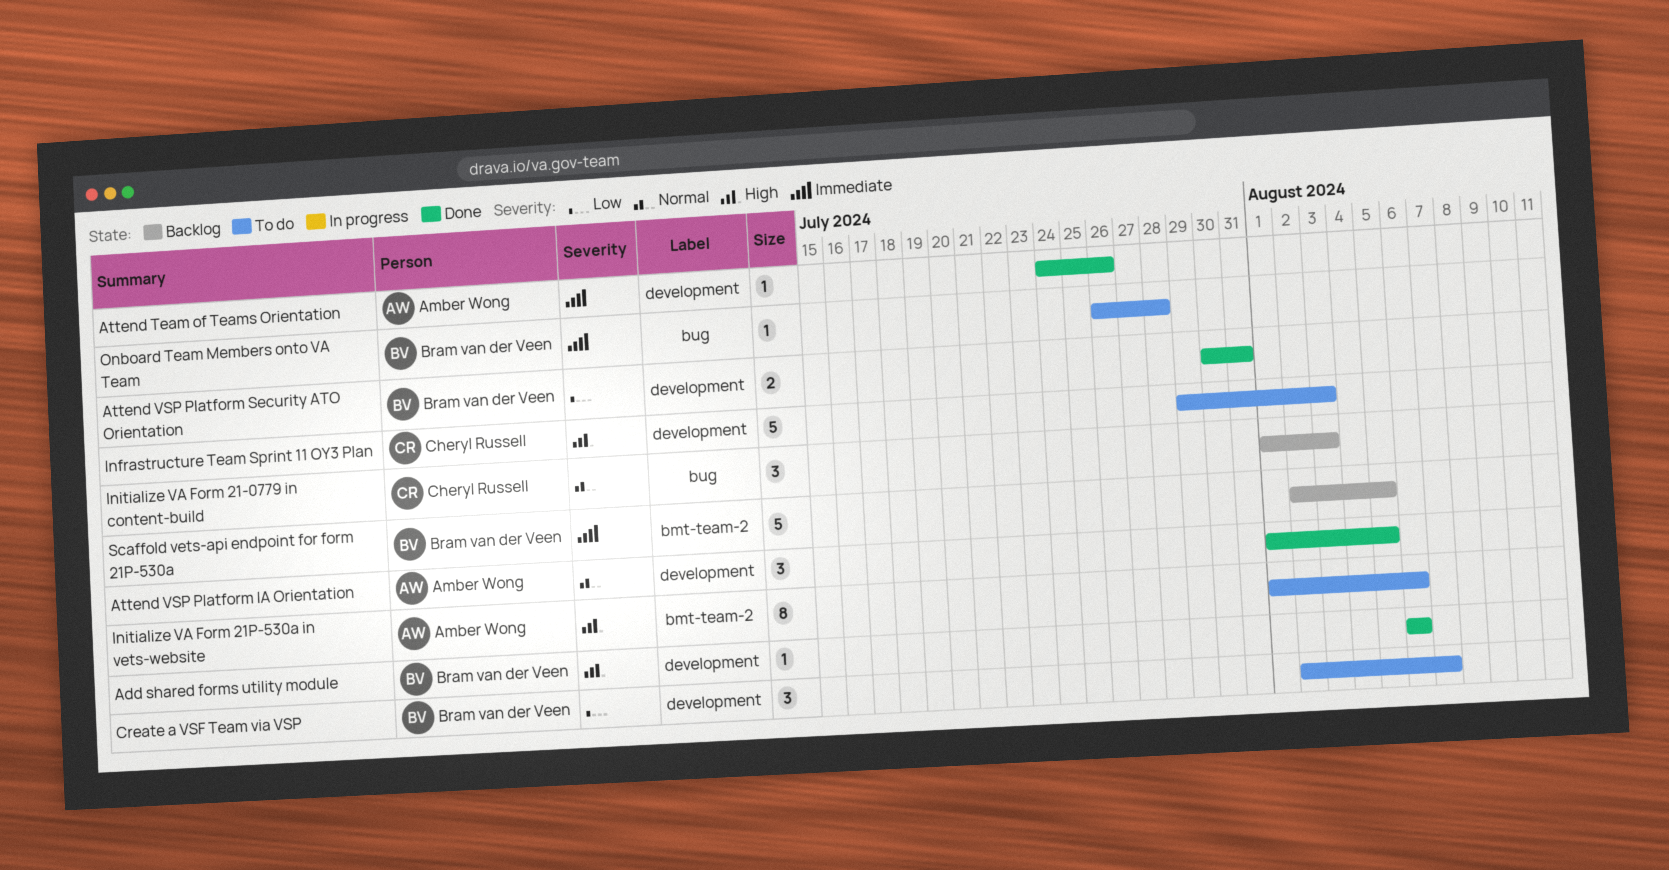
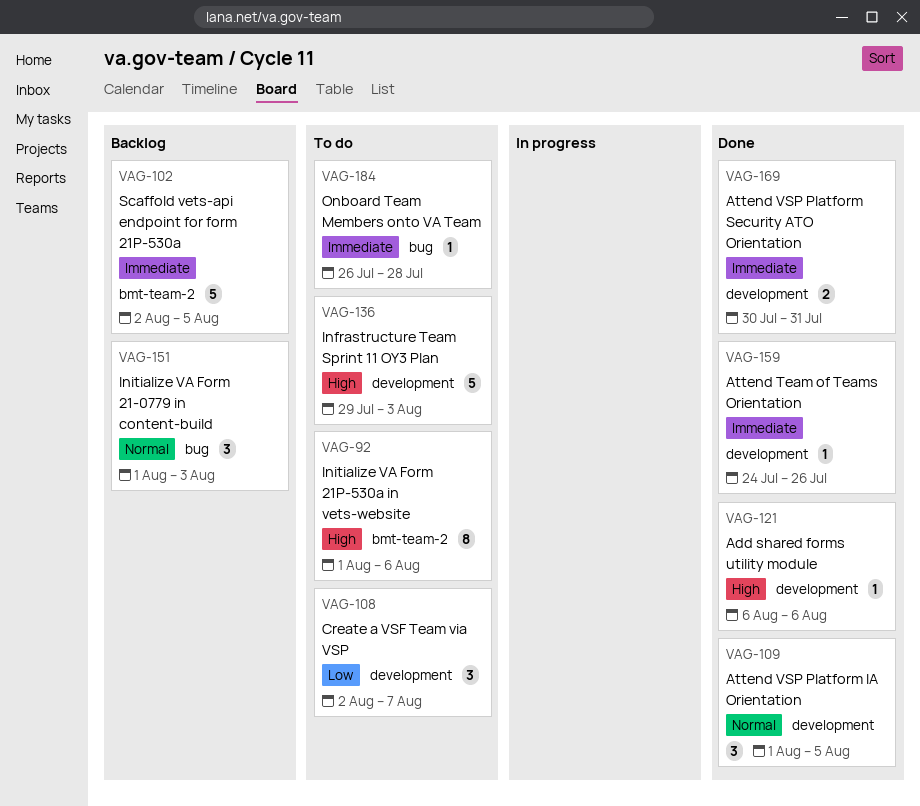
Attend VSP Platform Security ATO Orientation, priority: Low -> Immediate

